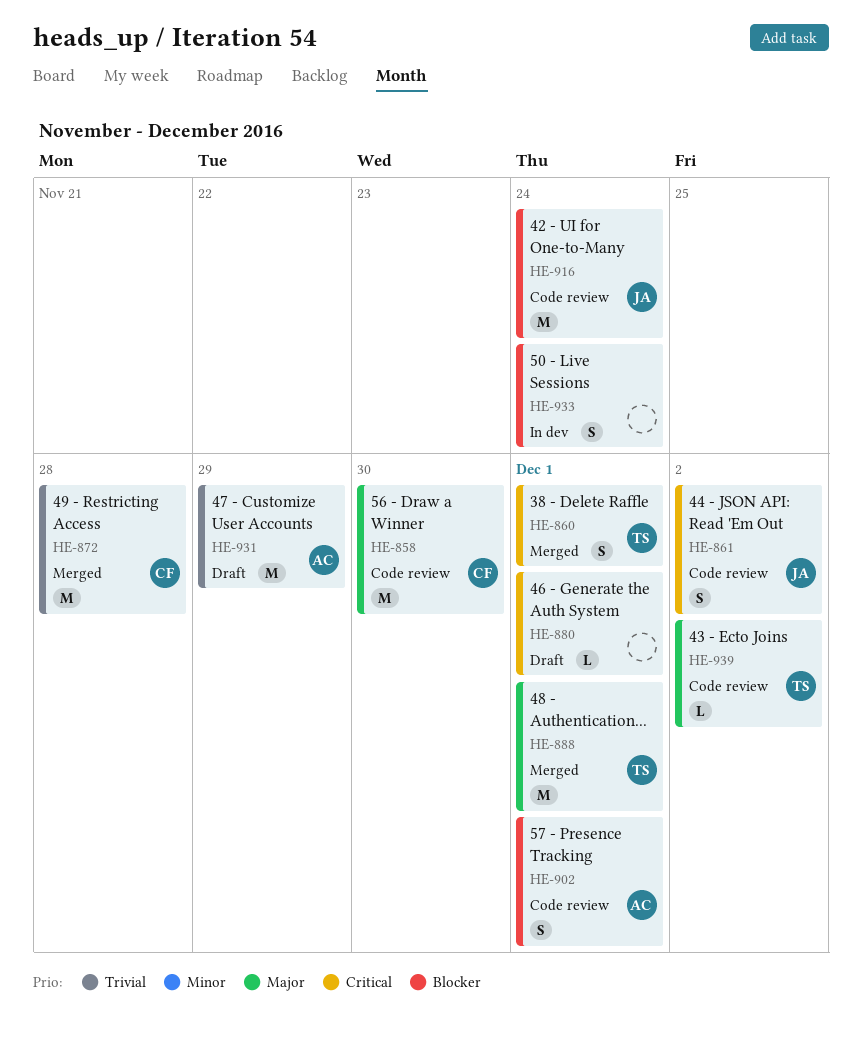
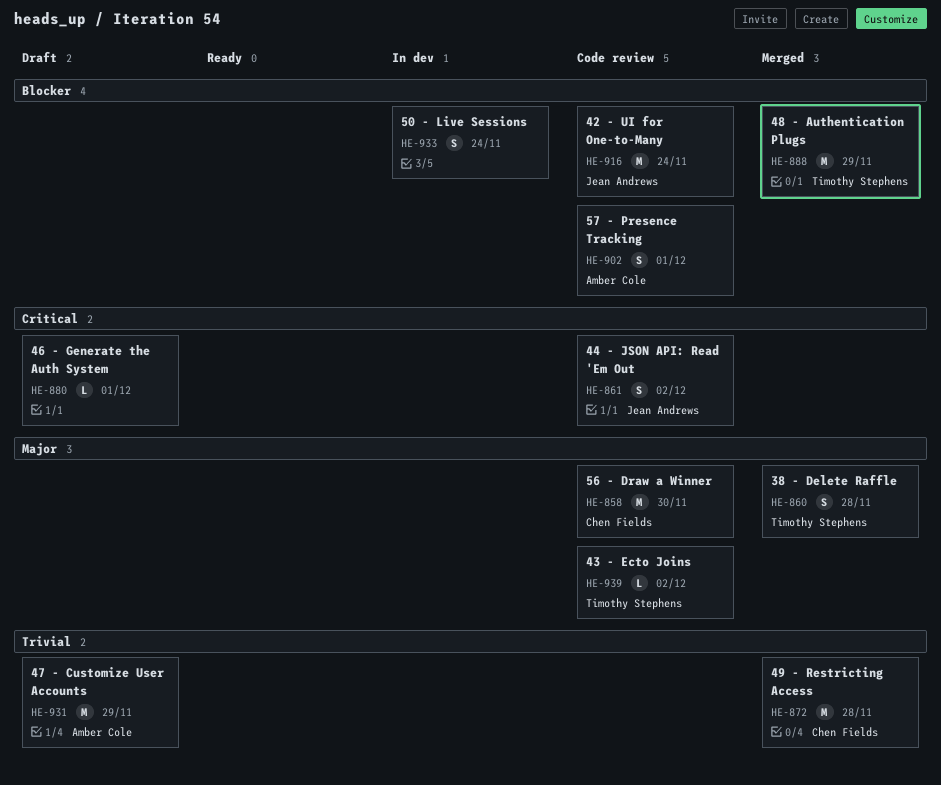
HE-860, priority: Critical -> Major
HE-860, due: Dec 1 -> Nov 28
HE-888, priority: Major -> Blocker
HE-888, due: Dec 1 -> Nov 29

